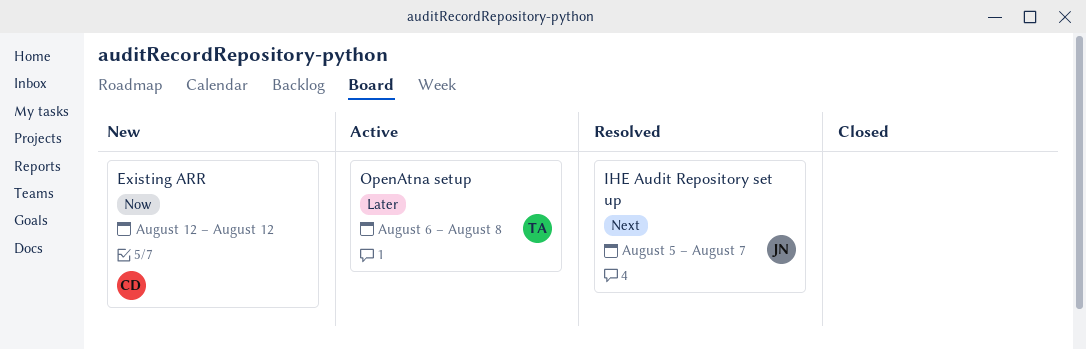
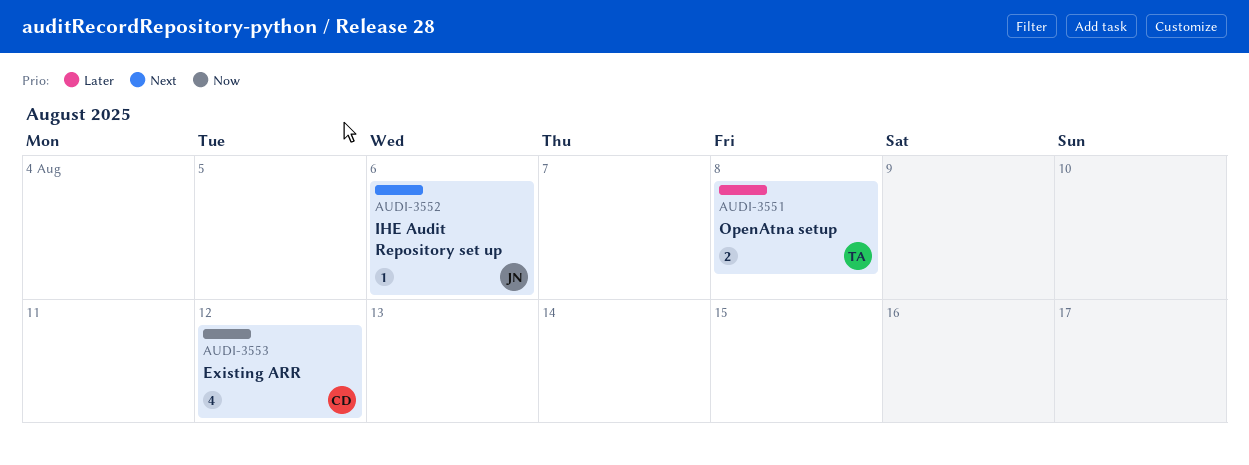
IHE Audit Repository set up, due: Aug 7 -> Aug 6

